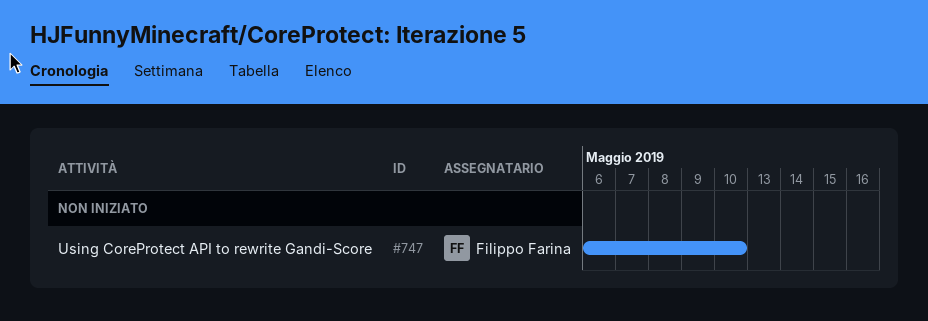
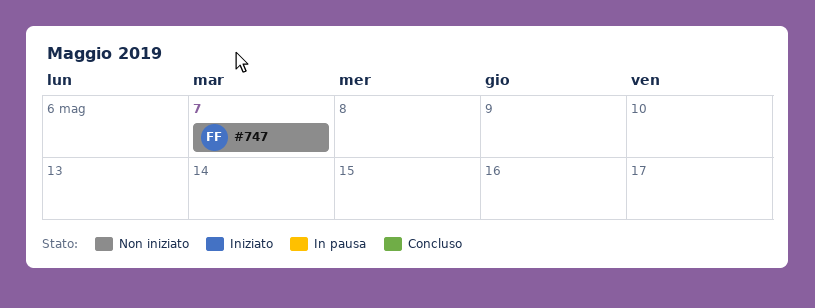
#747, start: May 6 -> May 7
#747, due: May 10 -> May 7

